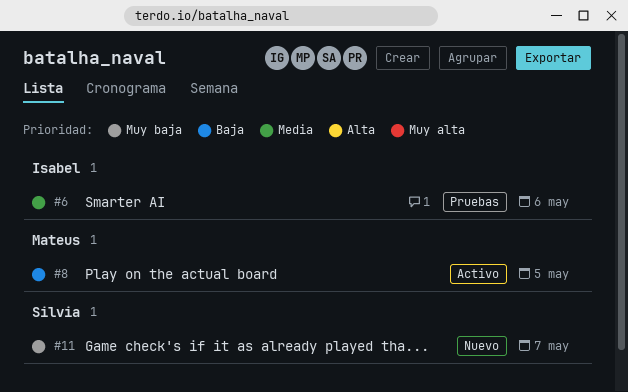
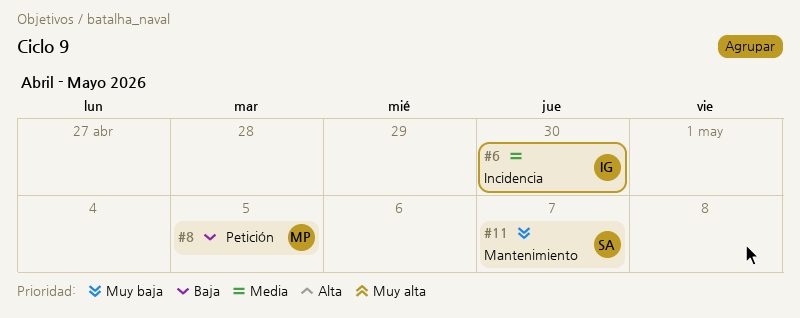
#6, due: May 6 -> Apr 30

